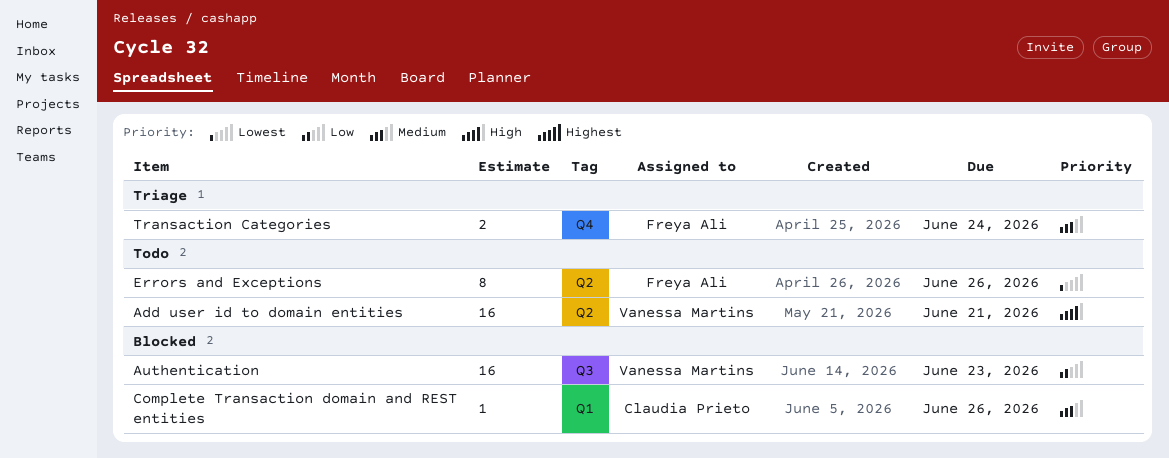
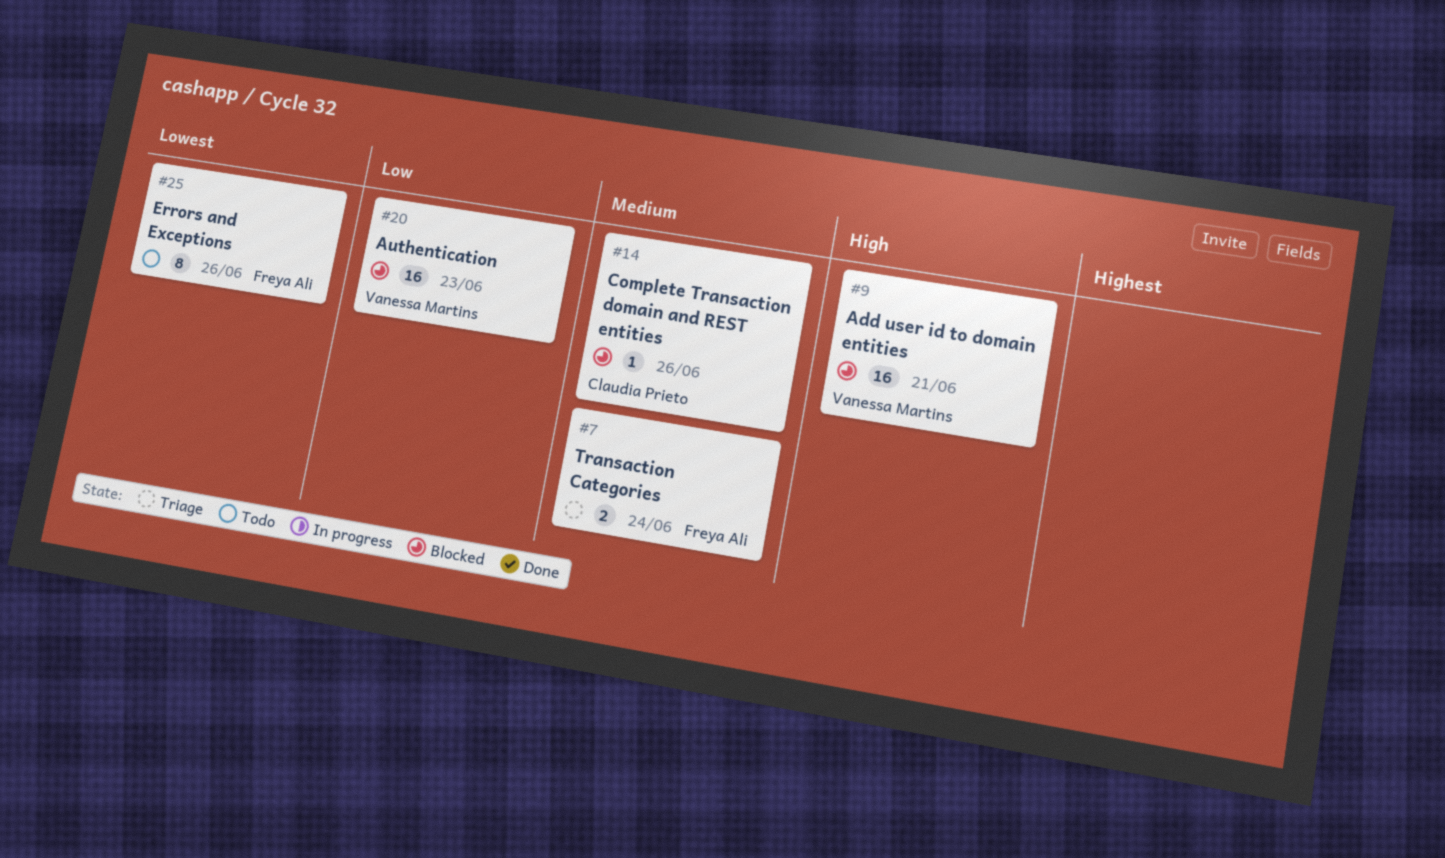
Add user id to domain entities, status: Todo -> Blocked

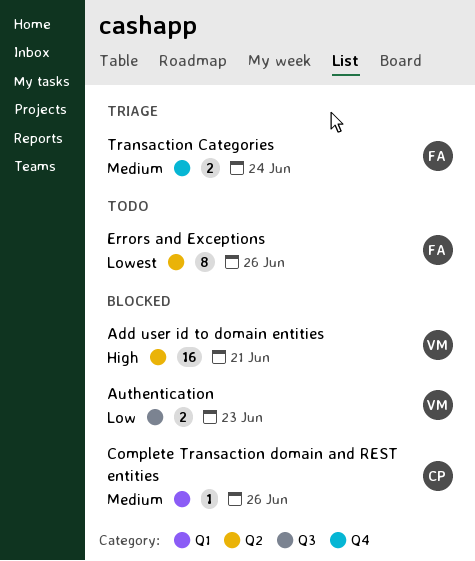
Authentication, estimate: 16 -> 2

